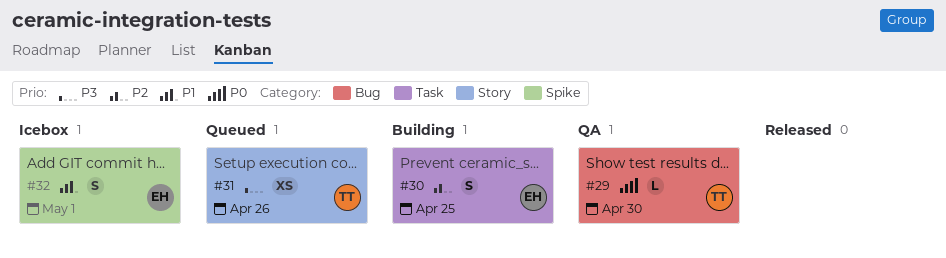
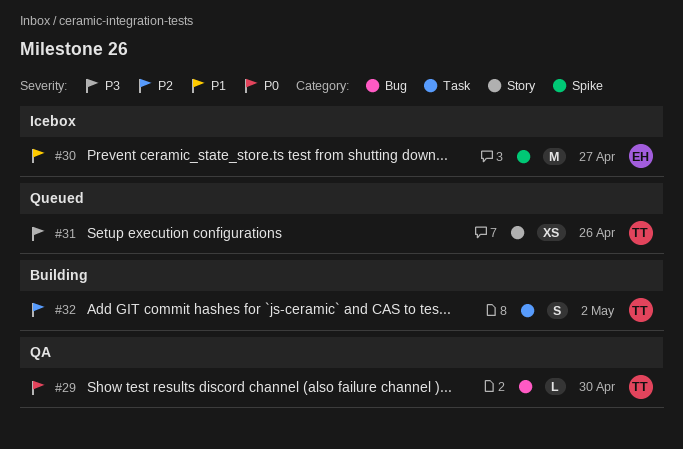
#30, status: Building -> Icebox
#30, priority: P2 -> P1
#30, label: Task -> Spike
#30, estimate: S -> M
#30, due: Apr 25 -> Apr 27
#32, status: Icebox -> Building
#32, owner: EH -> TT
#32, priority: P1 -> P2
#32, label: Spike -> Task
#32, due: May 1 -> May 2

